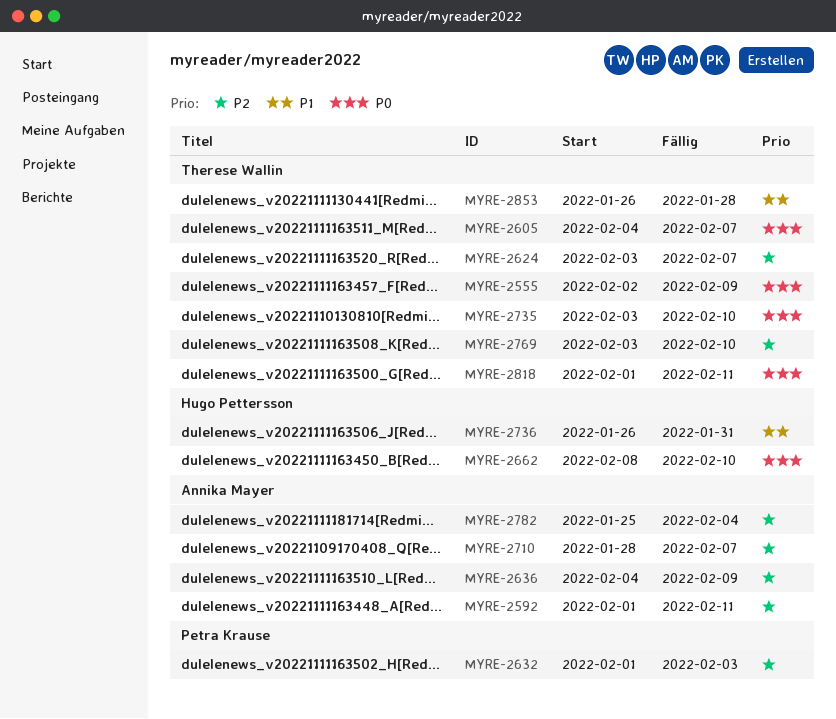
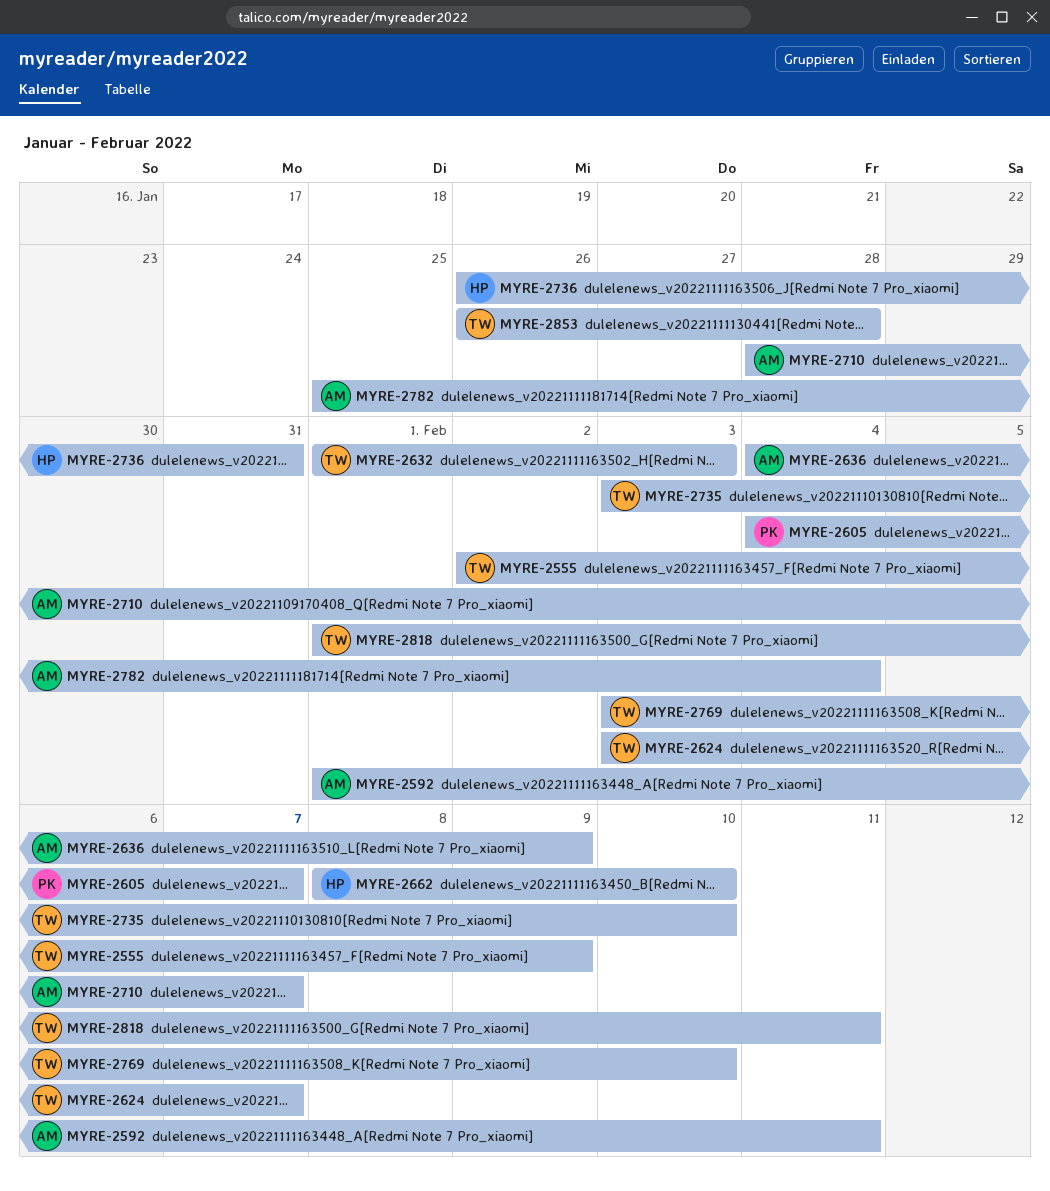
MYRE-2605, owner: Therese Wallin -> Petra Krause
MYRE-2632, owner: Petra Krause -> Therese Wallin

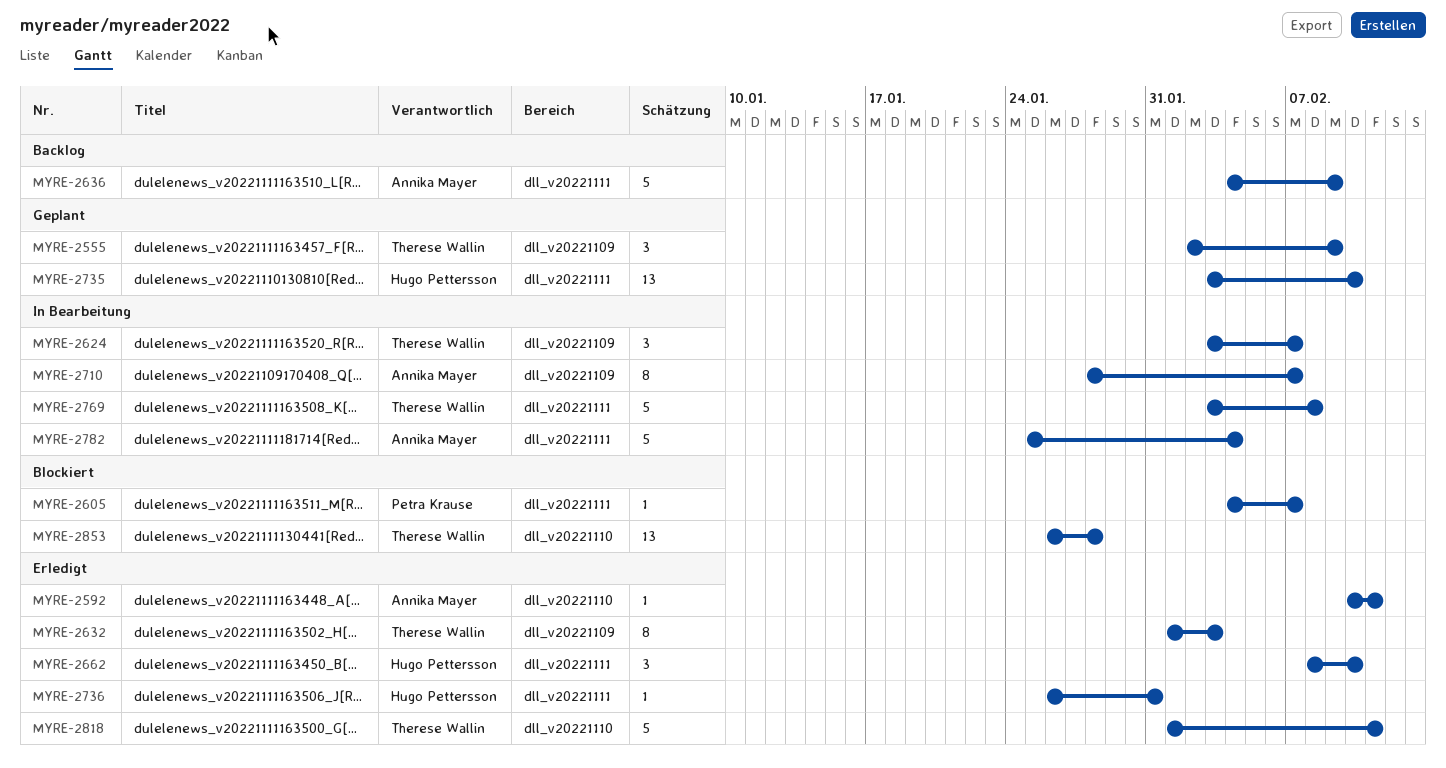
MYRE-2592, start: Feb 1 -> Feb 10
MYRE-2735, owner: Therese Wallin -> Hugo Pettersson
MYRE-2769, due: Feb 10 -> Feb 8

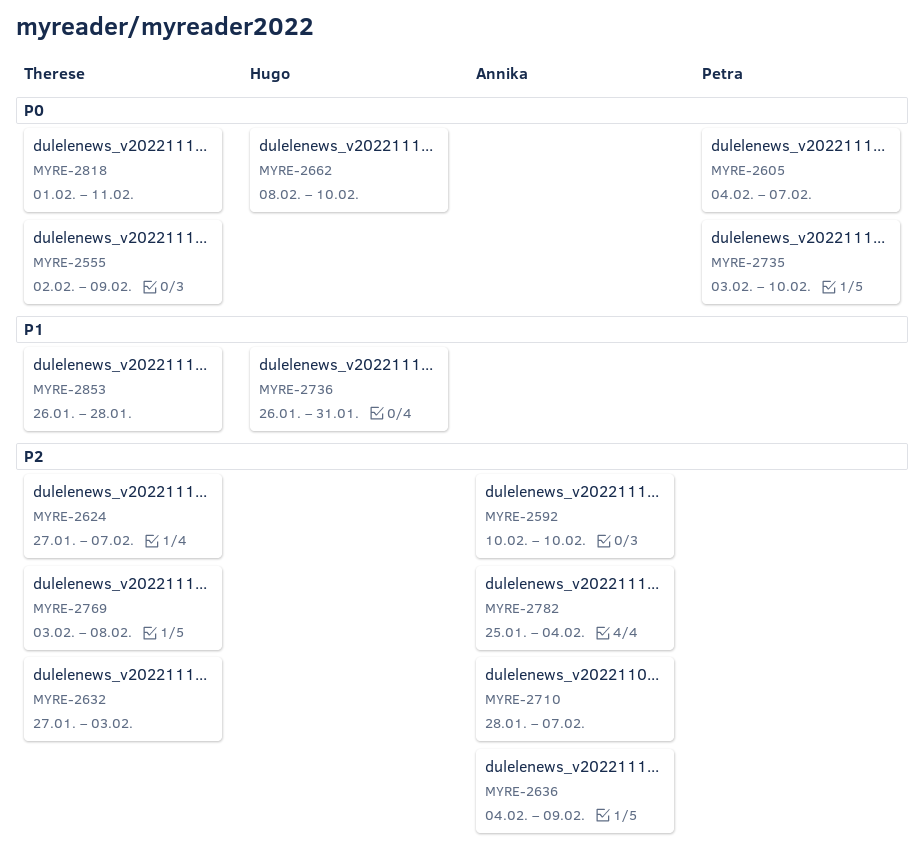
MYRE-2592, due: Feb 11 -> Feb 10
MYRE-2624, start: Feb 3 -> Jan 27
MYRE-2632, start: Feb 1 -> Jan 27
MYRE-2735, owner: Hugo Pettersson -> Petra Krause

